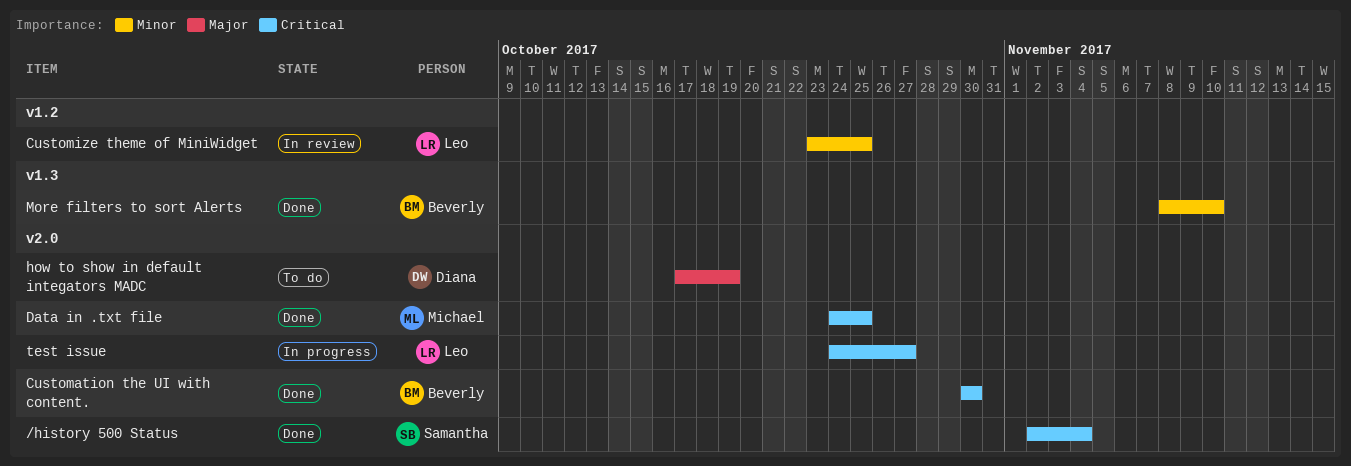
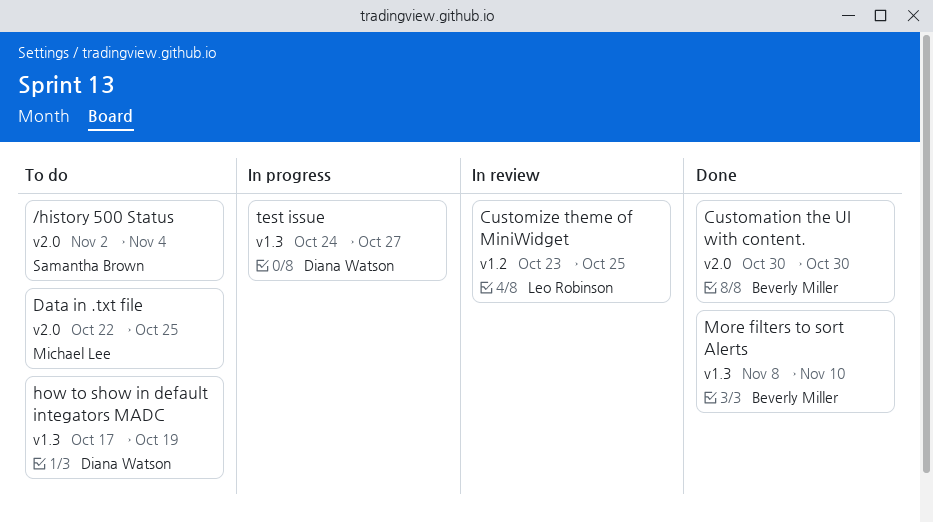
/history 500 Status, status: Done -> To do
Data in .txt file, status: Done -> To do
Data in .txt file, start: Oct 24 -> Oct 22
how to show in default integators MADC, label: v2.0 -> v1.3
test issue, owner: Leo Robinson -> Diana Watson
test issue, label: v2.0 -> v1.3

